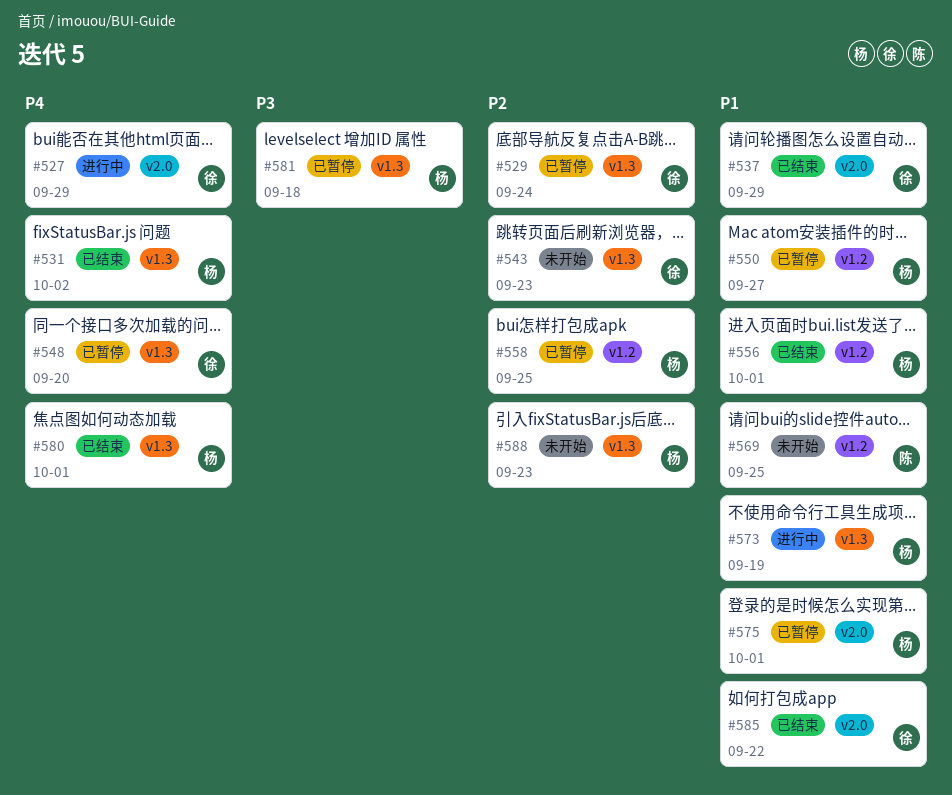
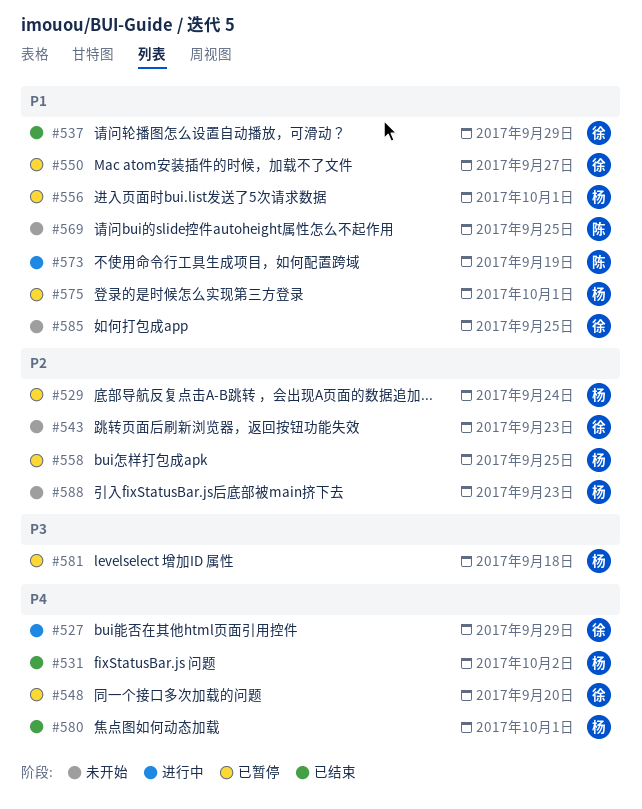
#529, owner: 徐 -> 杨
#550, owner: 杨 -> 徐
#556, status: 已结束 -> 已暂停
#573, owner: 杨 -> 陈
#585, status: 已结束 -> 未开始
#585, due: Sep 22 -> Sep 25

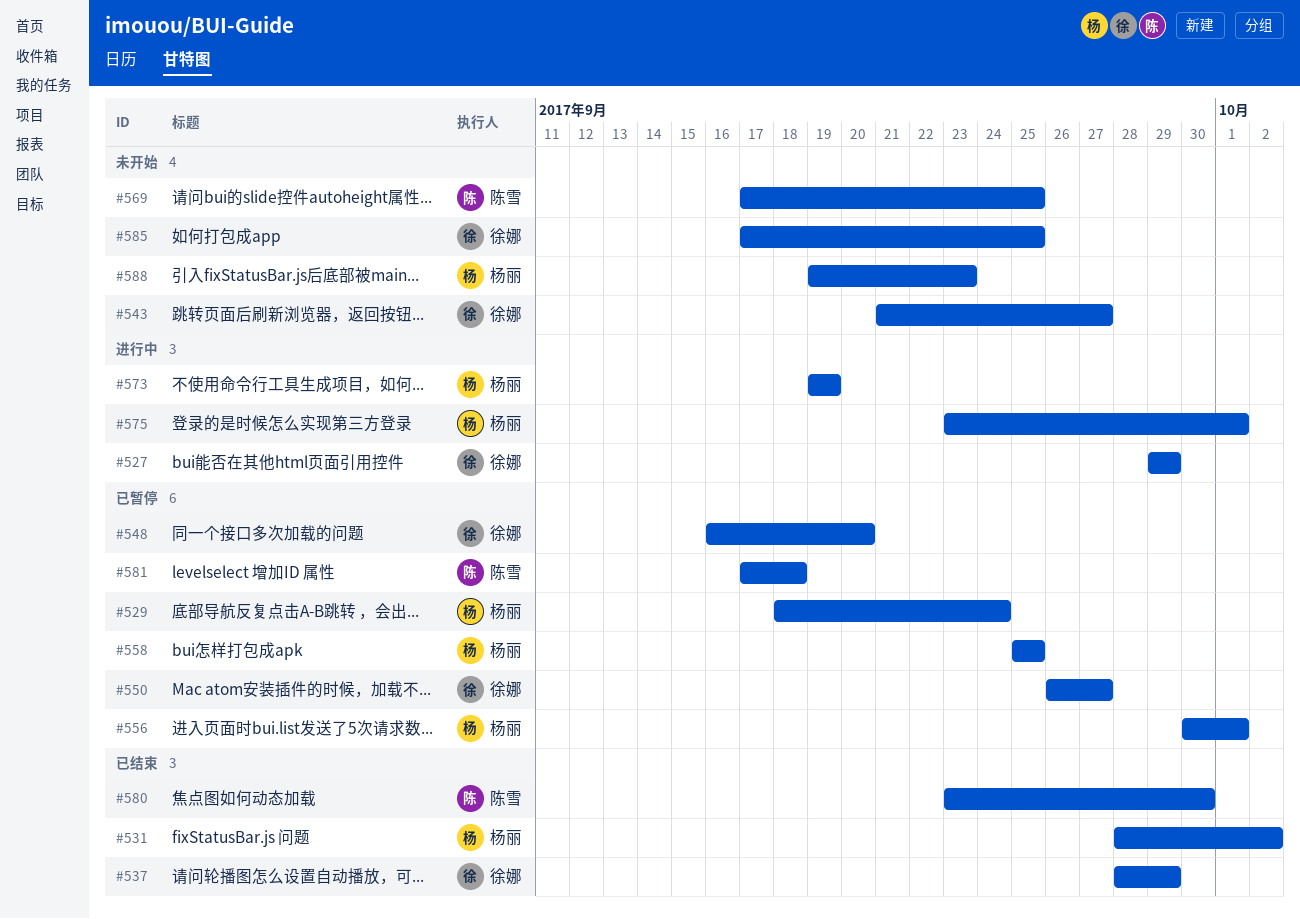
#543, due: Sep 23 -> Sep 27
#573, owner: 陈雪 -> 杨丽
#575, status: 已暂停 -> 进行中
#580, owner: 杨丽 -> 陈雪
#580, due: Oct 1 -> Sep 30
#581, owner: 杨丽 -> 陈雪

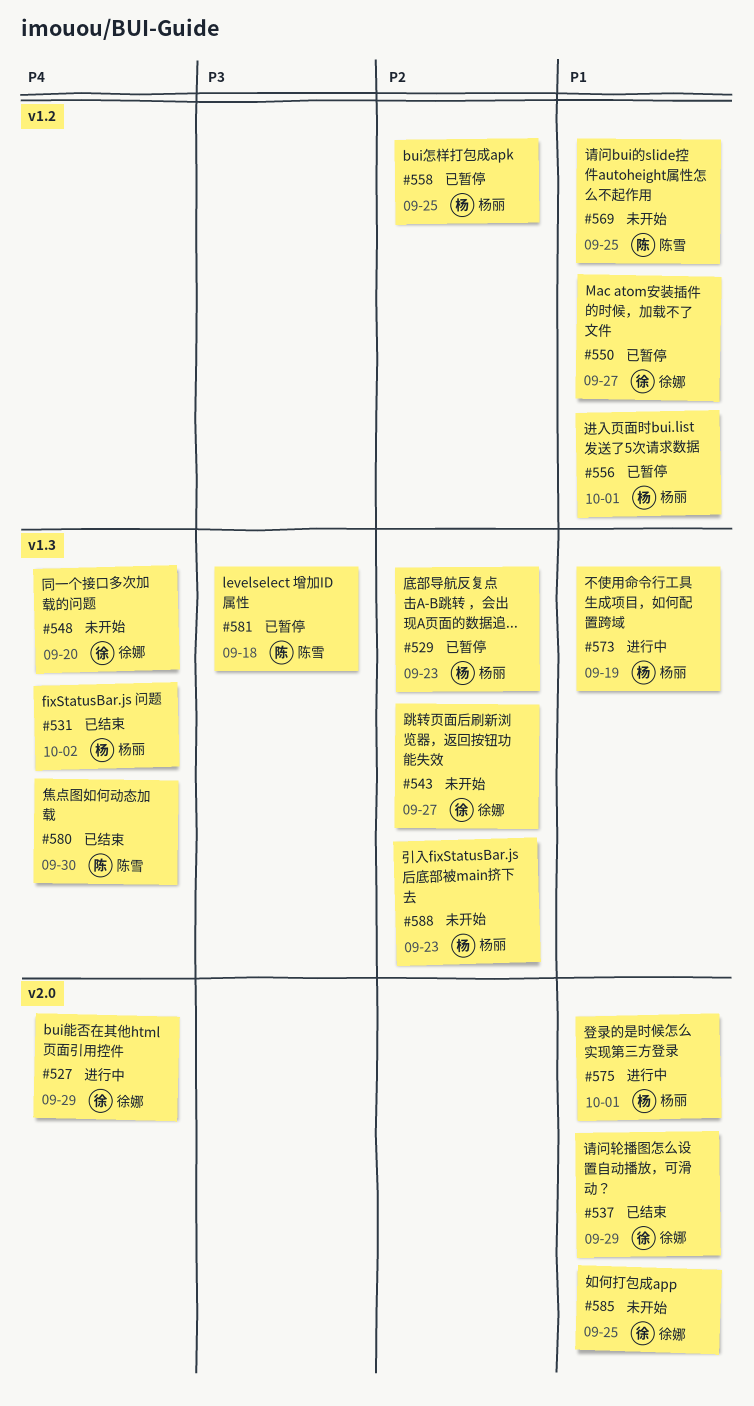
#529, due: Sep 24 -> Sep 23
#548, status: 已暂停 -> 未开始

